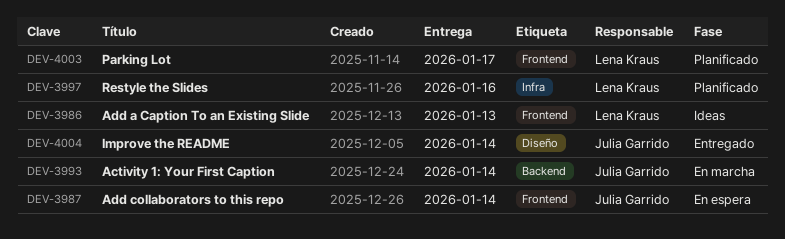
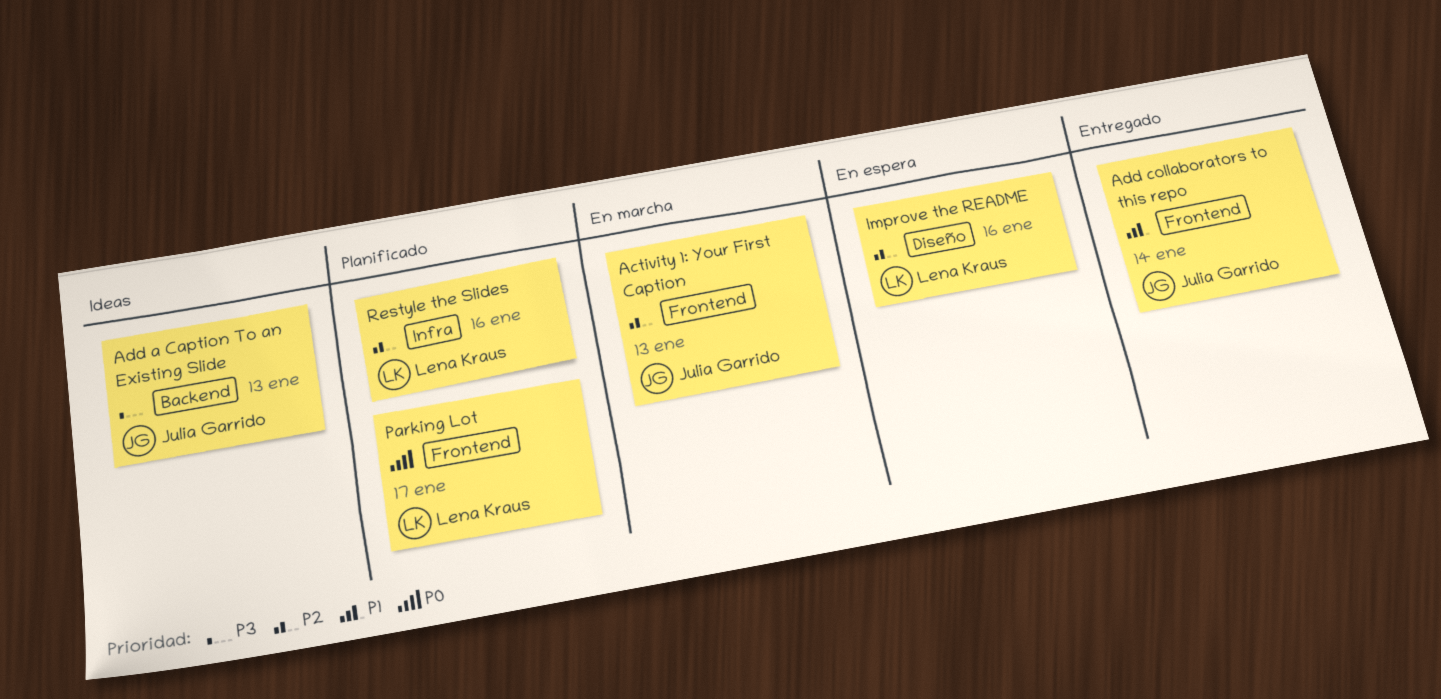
Activity 1: Your First Caption, label: Backend -> Frontend
Activity 1: Your First Caption, due: Jan 14 -> Jan 13
Add a Caption To an Existing Slide, owner: Lena Kraus -> Julia Garrido
Add a Caption To an Existing Slide, label: Frontend -> Backend
Add collaborators to this repo, status: En espera -> Entregado
Improve the README, status: Entregado -> En espera
Improve the README, owner: Julia Garrido -> Lena Kraus
Improve the README, due: Jan 14 -> Jan 16

